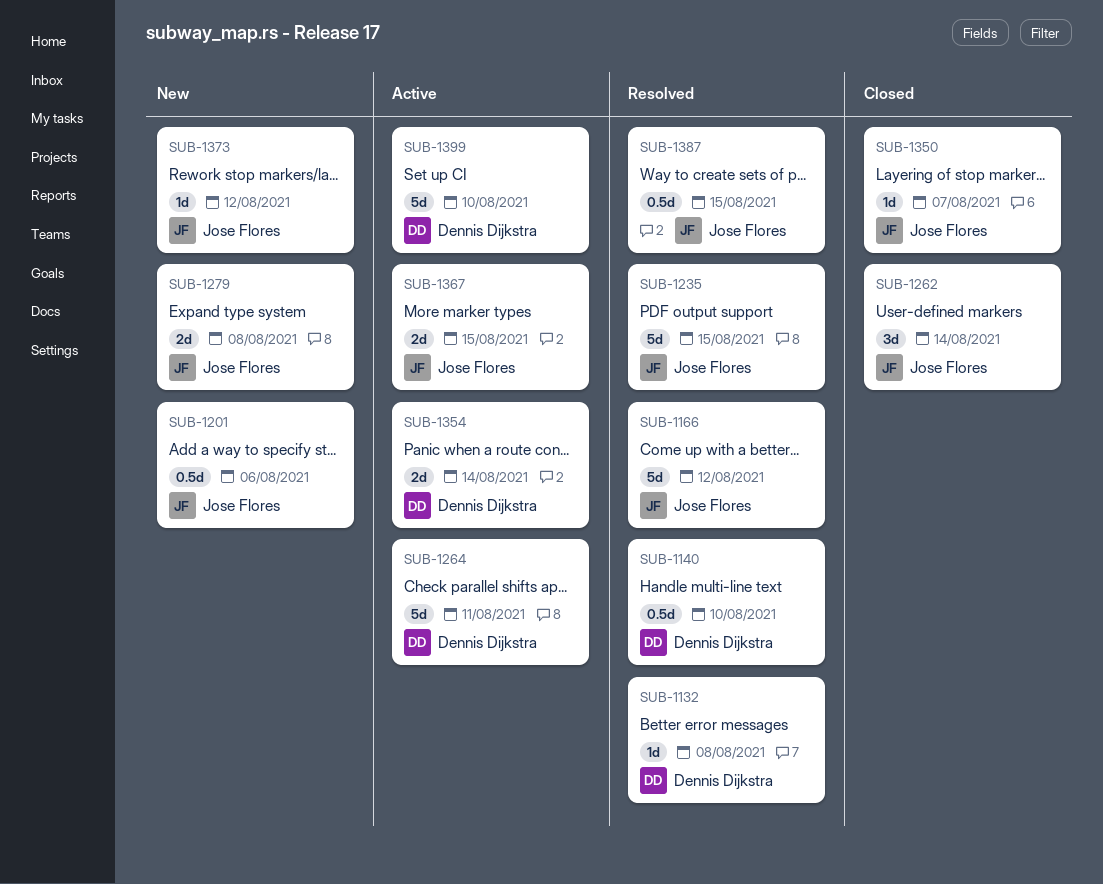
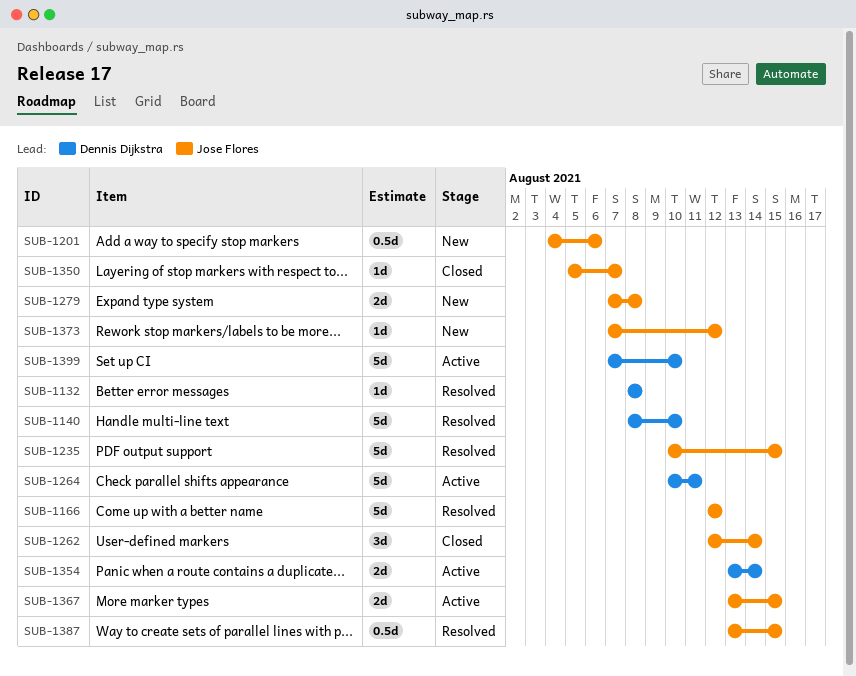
SUB-1140, estimate: 0.5d -> 5d

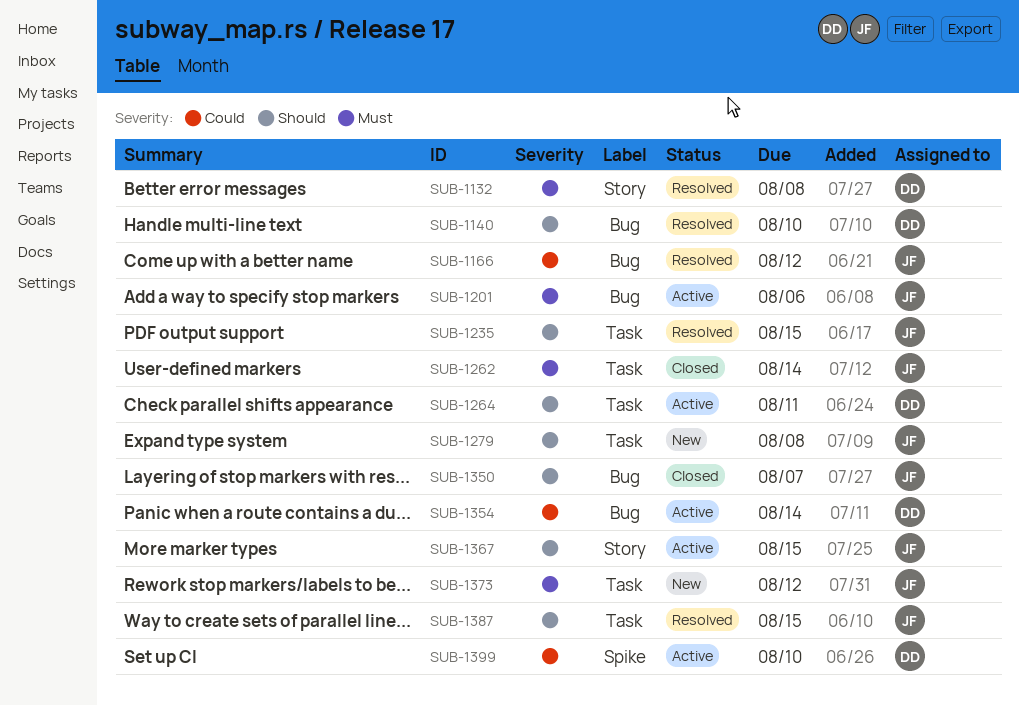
SUB-1201, status: New -> Active

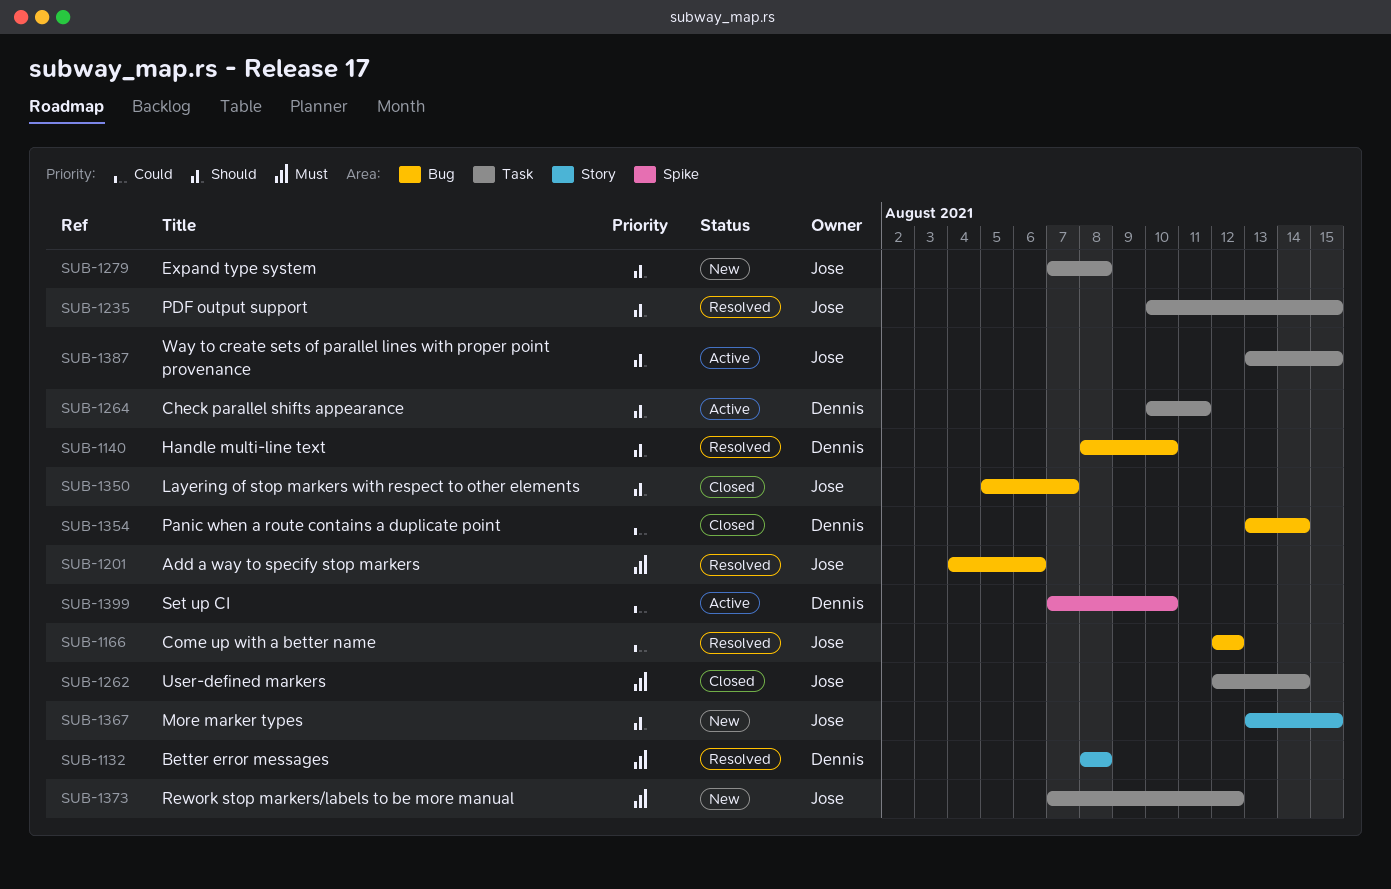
SUB-1201, status: Active -> Resolved
SUB-1354, status: Active -> Closed
SUB-1367, status: Active -> New
SUB-1387, status: Resolved -> Active

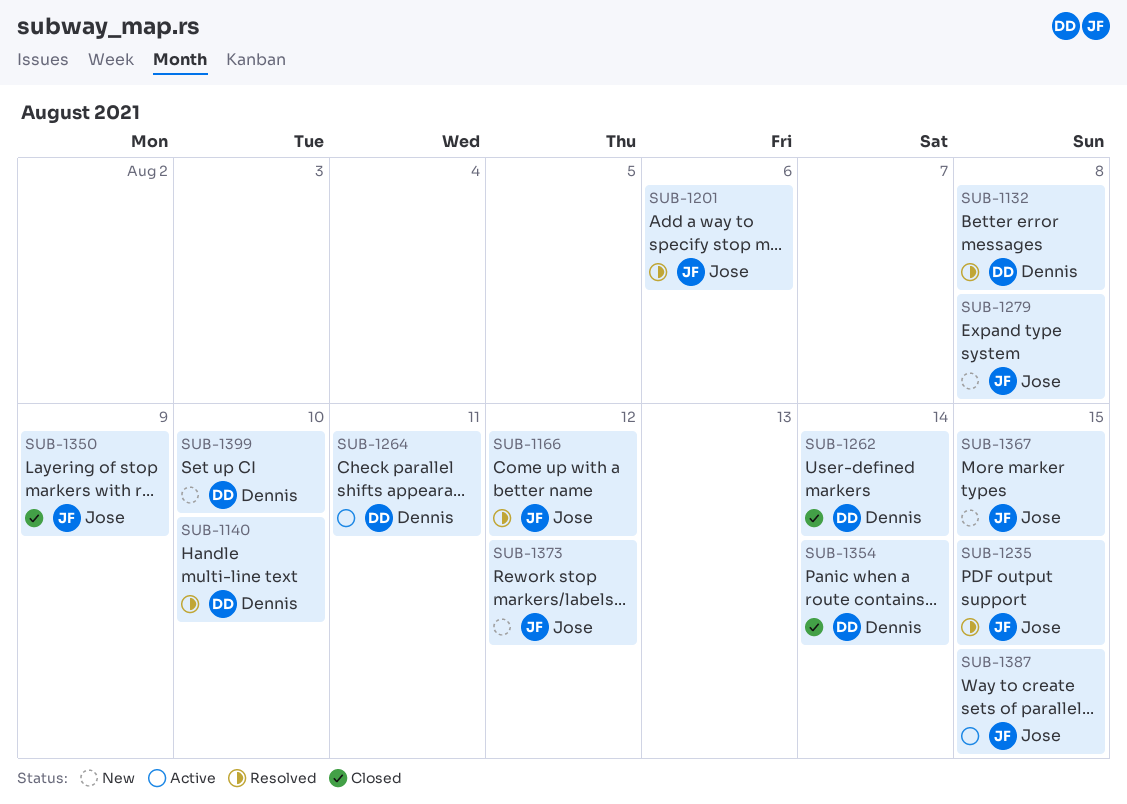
SUB-1262, owner: Jose -> Dennis
SUB-1350, due: Aug 7 -> Aug 9
SUB-1399, status: Active -> New

